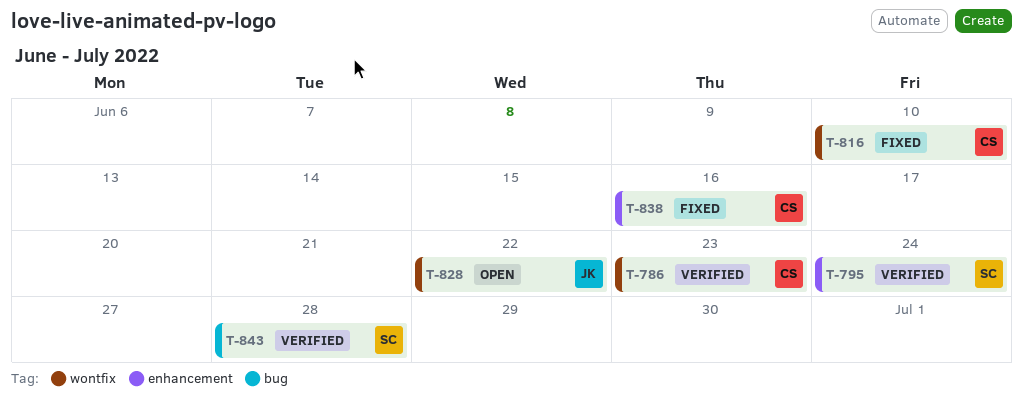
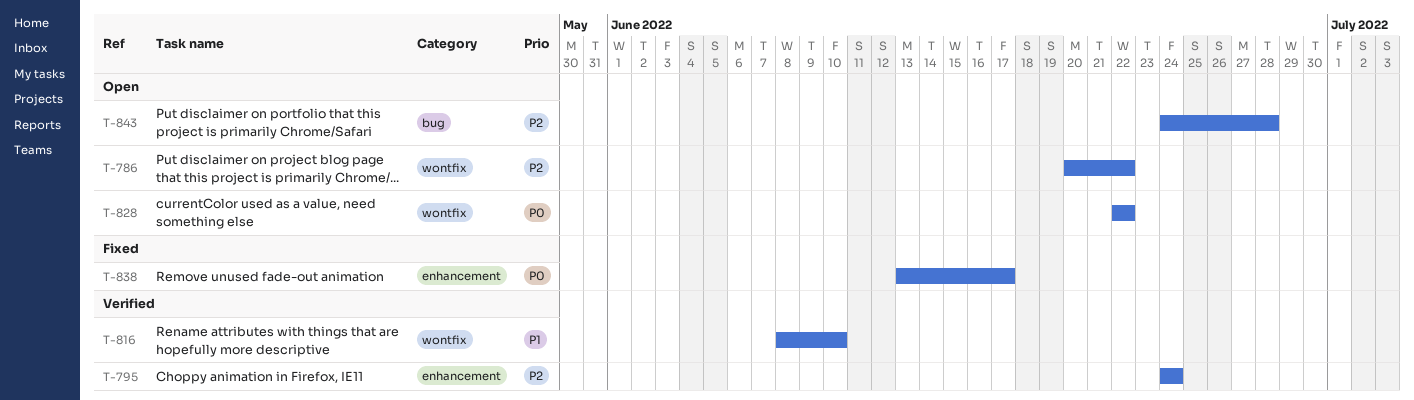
T-786, status: Verified -> Open
T-786, due: Jun 23 -> Jun 22
T-816, status: Fixed -> Verified
T-838, due: Jun 16 -> Jun 17
T-843, status: Verified -> Open

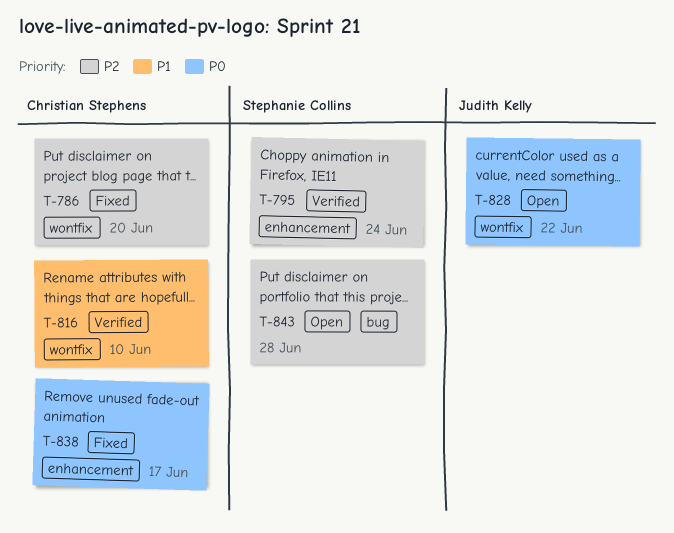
T-786, status: Open -> Fixed
T-786, due: Jun 22 -> Jun 20

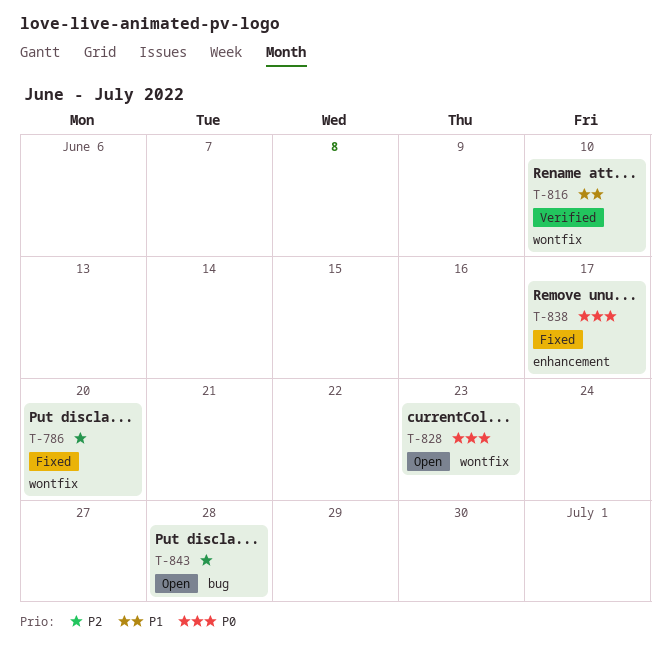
T-795: present -> none
T-828, due: Jun 22 -> Jun 23

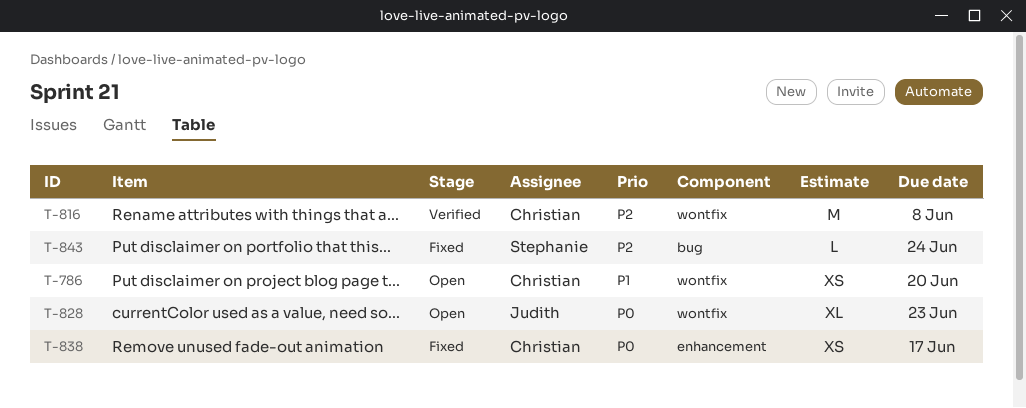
T-786, status: Fixed -> Open
T-786, priority: P2 -> P1
T-816, priority: P1 -> P2
T-816, due: Jun 10 -> Jun 8
T-843, status: Open -> Fixed
T-843, due: Jun 28 -> Jun 24

